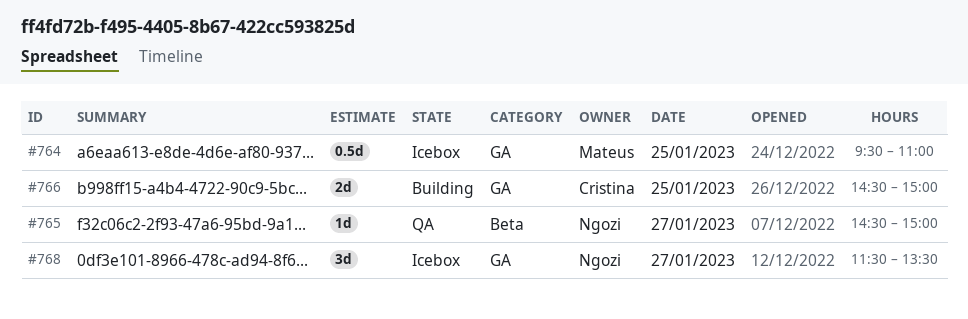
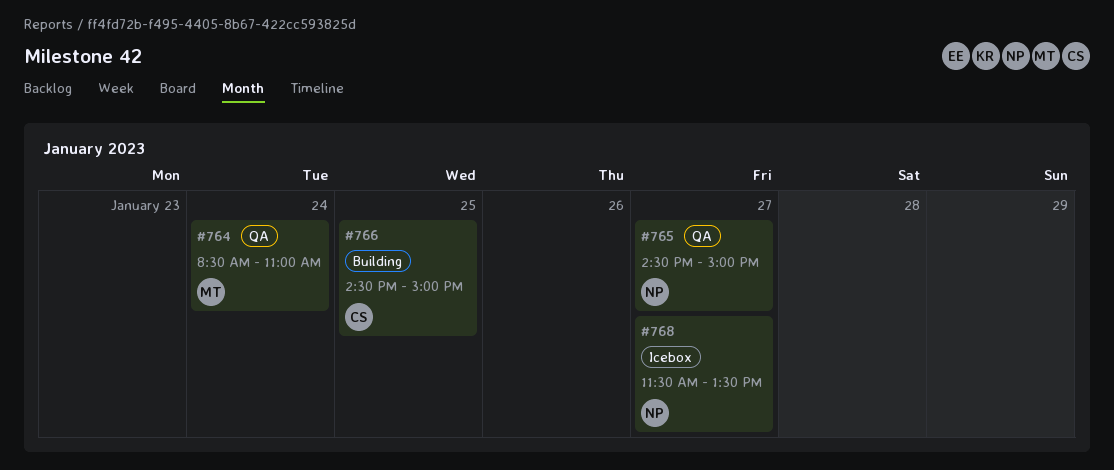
#764, status: Icebox -> QA
#764, day: Jan 25 -> Jan 24
#764, begins: 09:30 -> 08:30

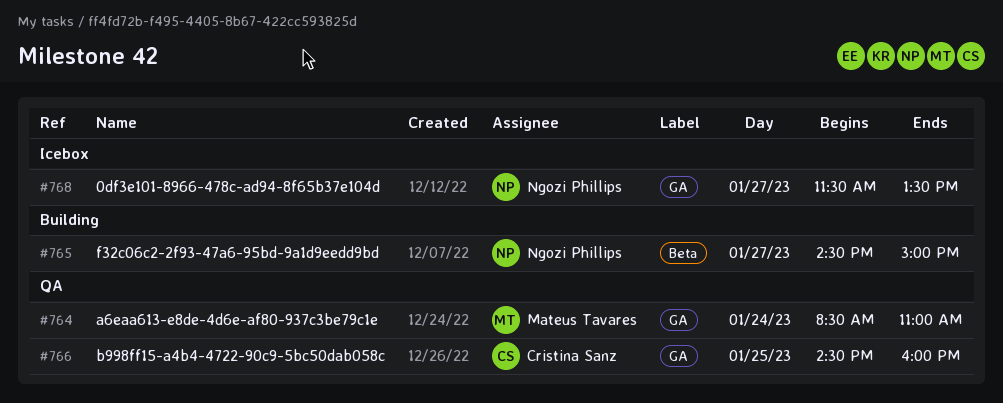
#765, status: QA -> Building
#766, status: Building -> QA
#766, ends: 15:00 -> 16:00

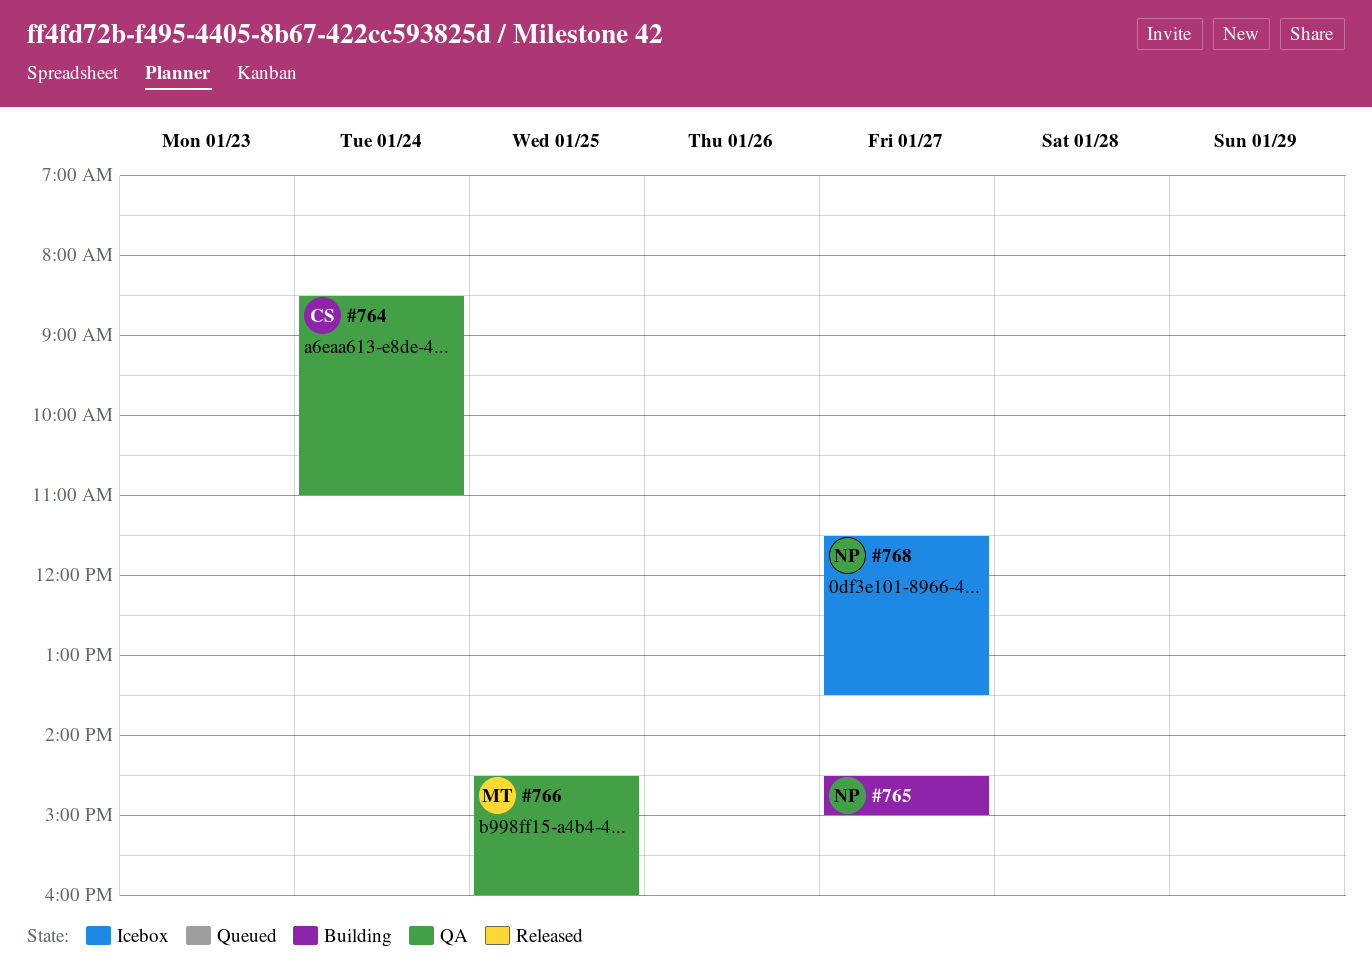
#764, owner: Mateus Tavares -> Cristina Sanz
#766, owner: Cristina Sanz -> Mateus Tavares

